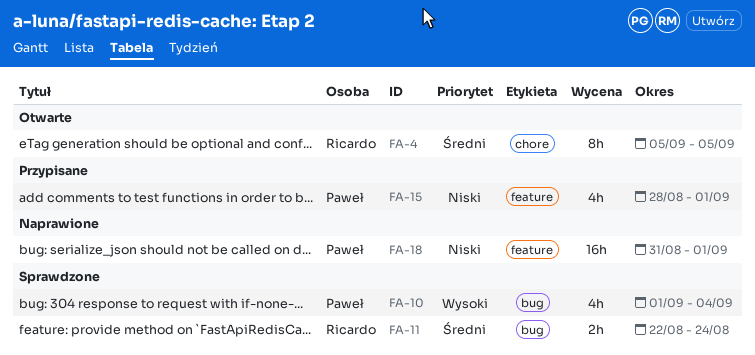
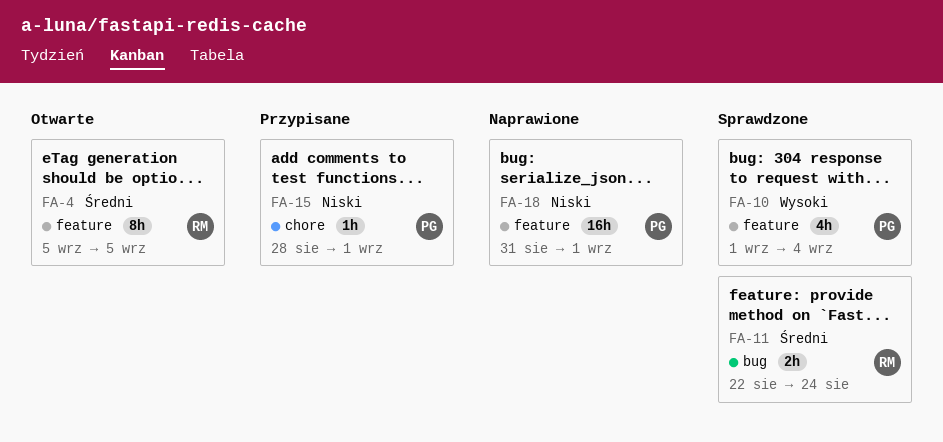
FA-4, label: chore -> feature
FA-10, label: bug -> feature
FA-15, label: feature -> chore
FA-15, estimate: 4h -> 1h

